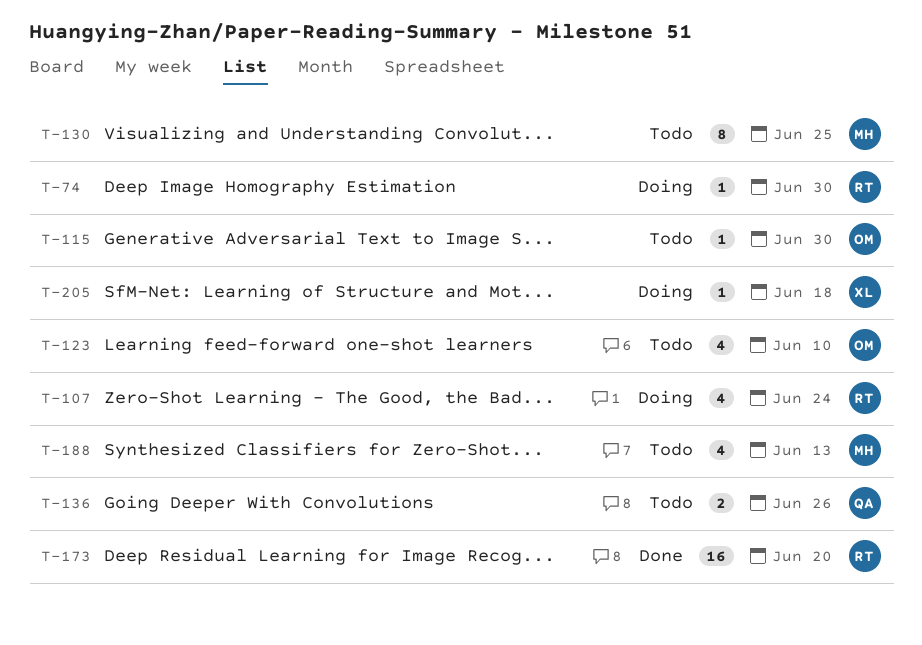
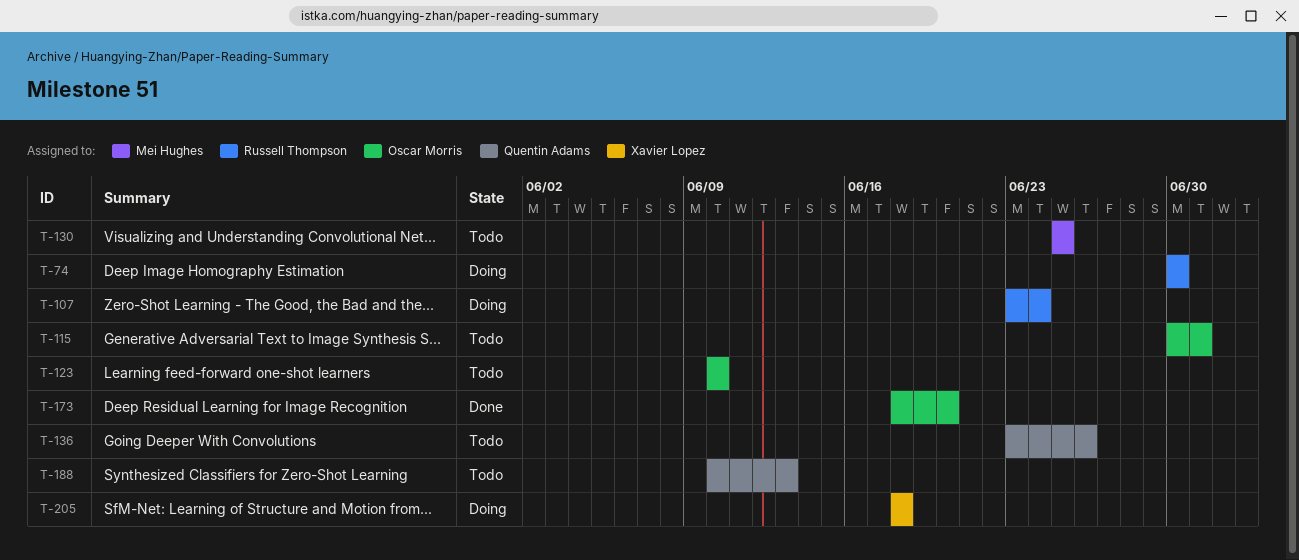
T-115, due: Jun 30 -> Jul 1
T-173, owner: Russell Thompson -> Oscar Morris
T-188, owner: Mei Hughes -> Quentin Adams

